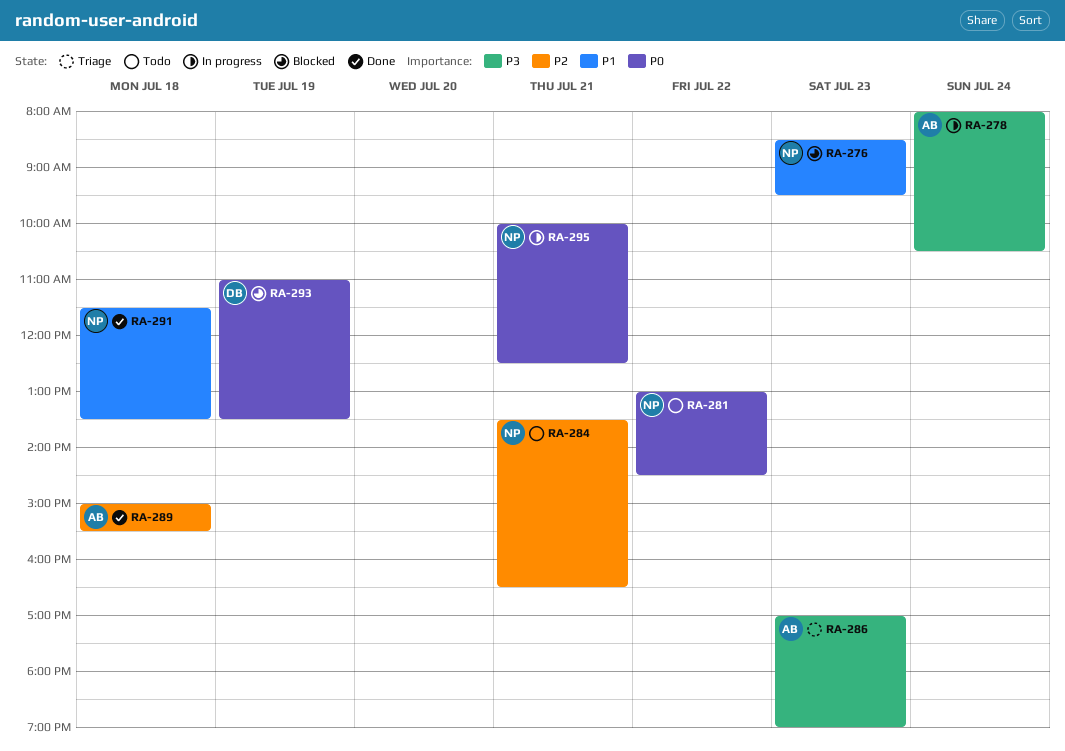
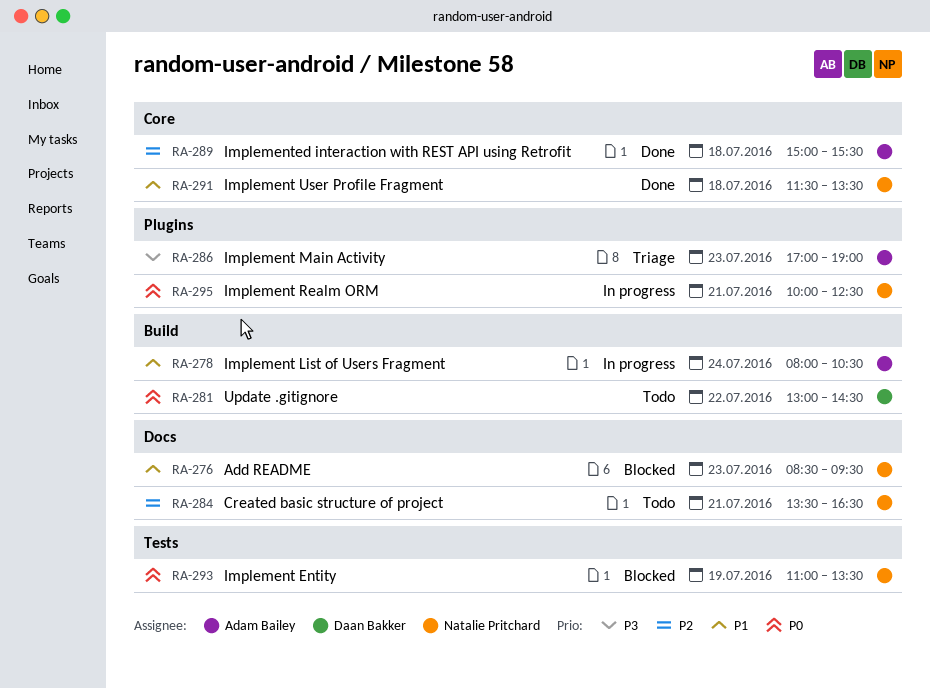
RA-278, priority: P3 -> P1
RA-281, owner: Natalie Pritchard -> Daan Bakker
RA-293, owner: Daan Bakker -> Natalie Pritchard

